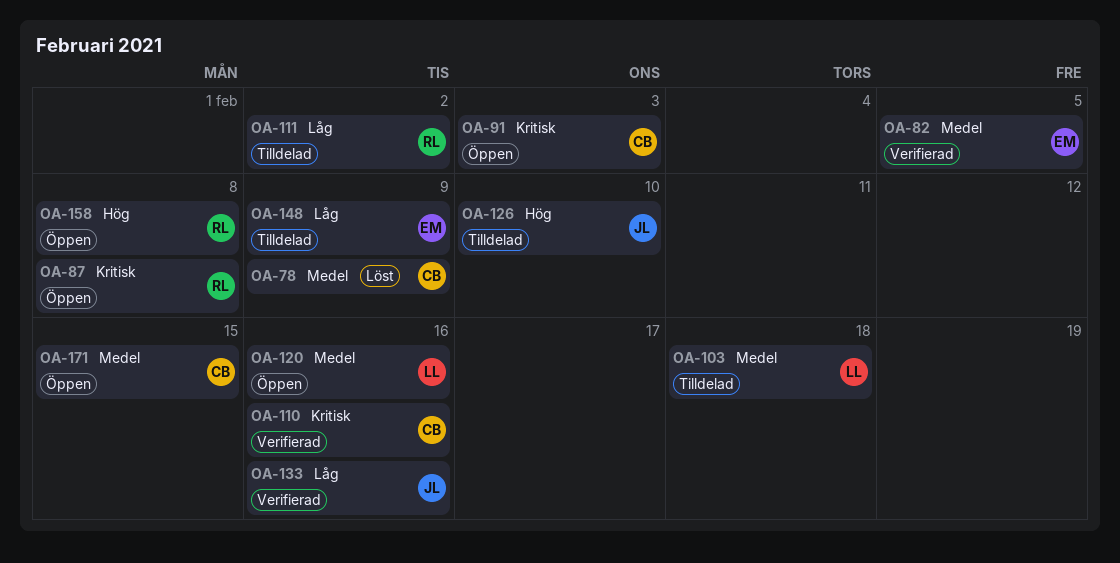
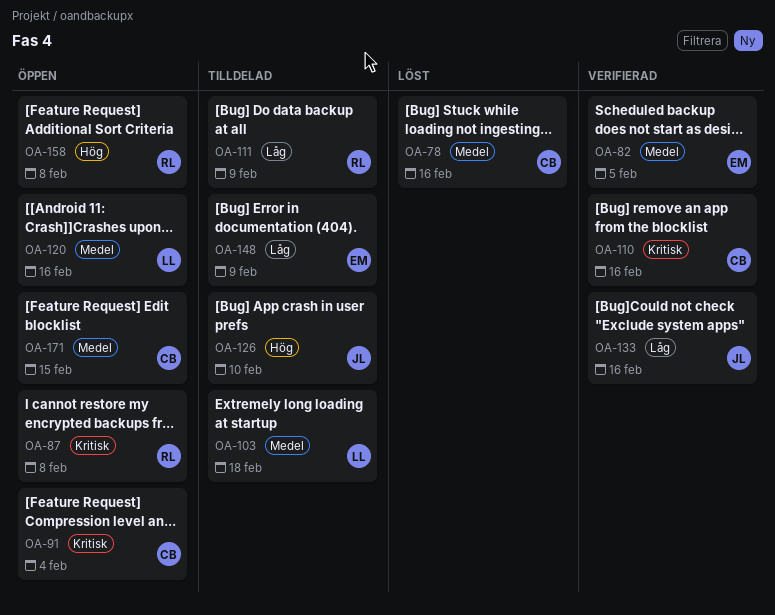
OA-78, due: Feb 9 -> Feb 16
OA-91, due: Feb 3 -> Feb 4
OA-111, due: Feb 2 -> Feb 9

